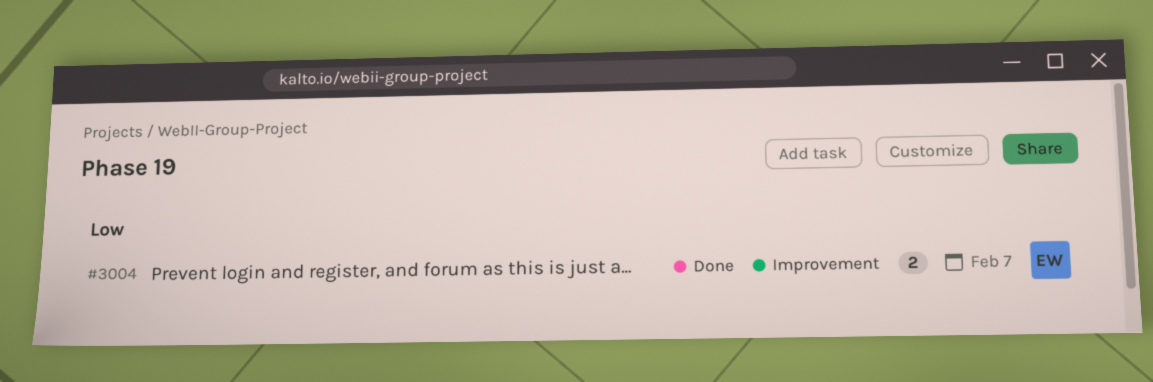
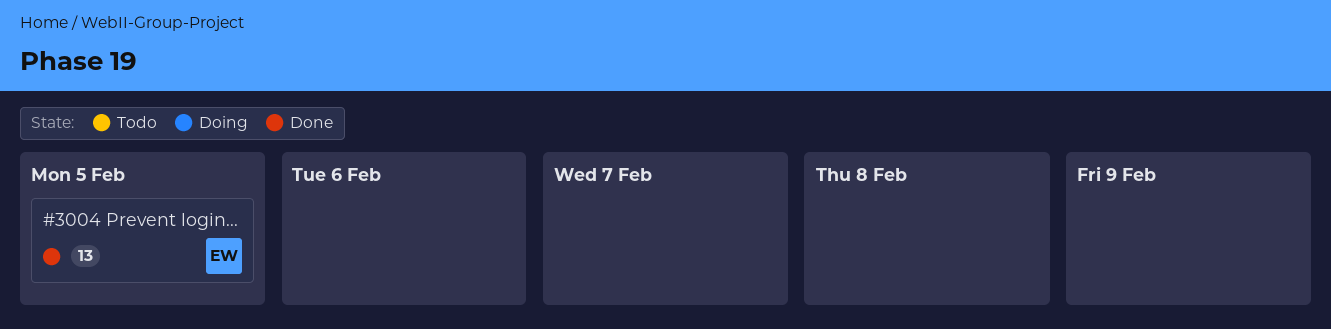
#3004, estimate: 2 -> 13
#3004, due: Feb 7 -> Feb 5

